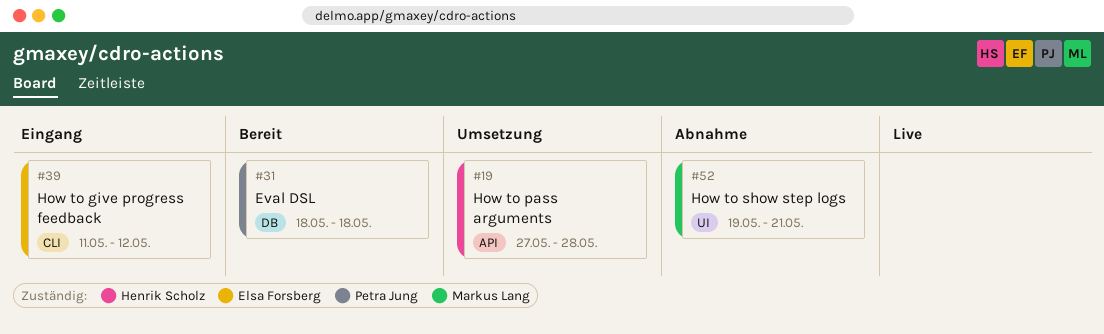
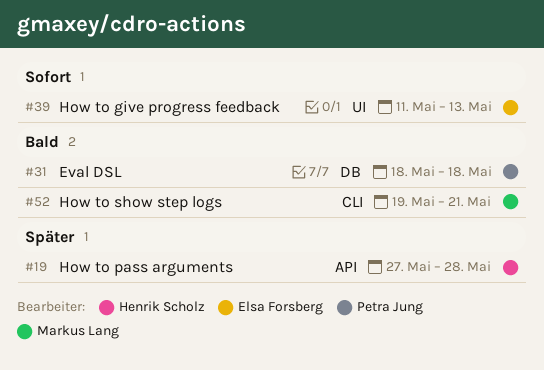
#39, label: CLI -> UI
#39, due: May 12 -> May 13
#52, label: UI -> CLI

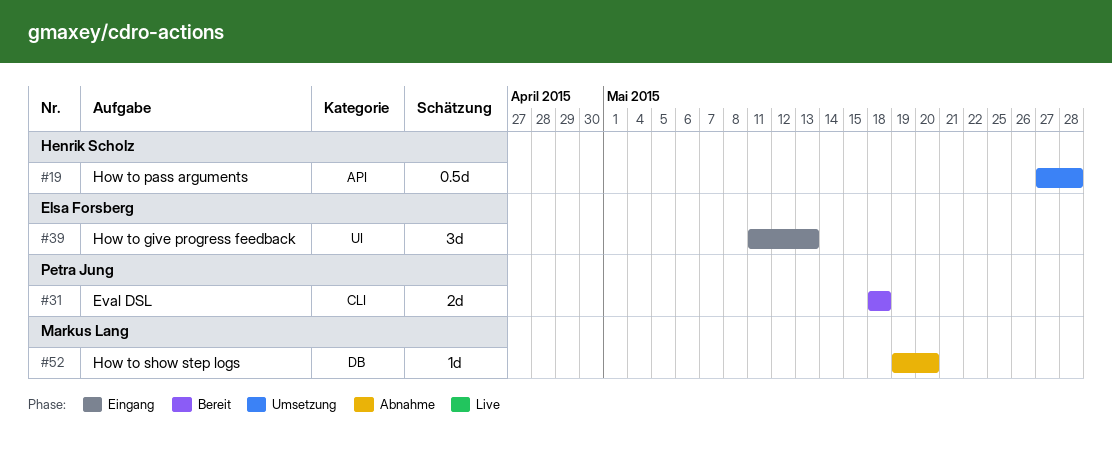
#31, label: DB -> CLI
#52, label: CLI -> DB
#52, due: May 21 -> May 20

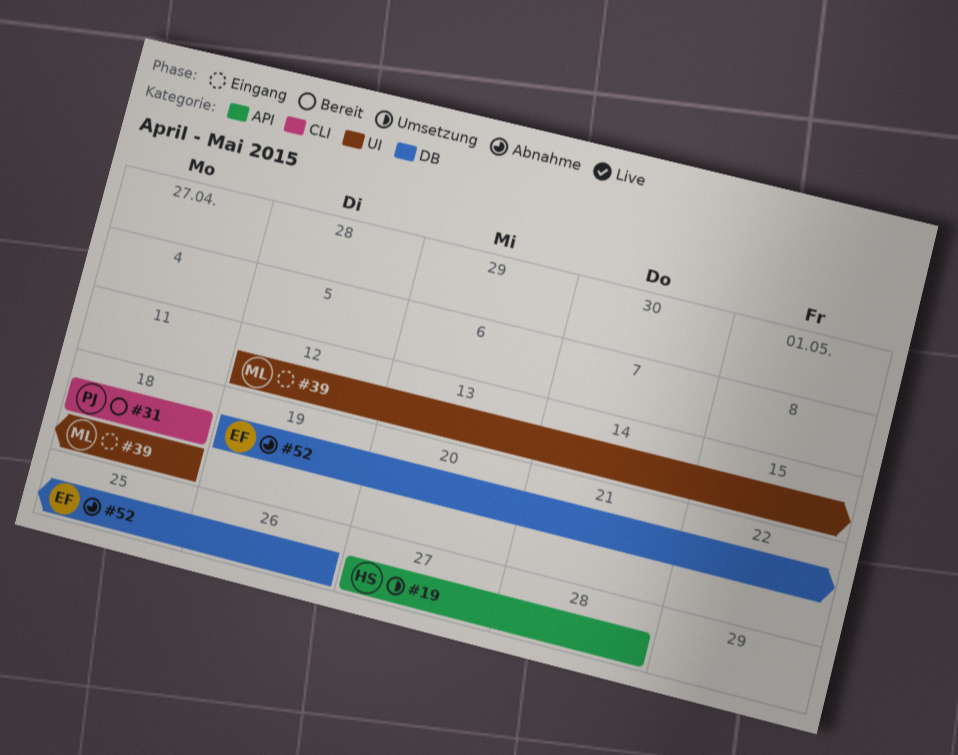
#39, owner: Elsa Forsberg -> Markus Lang
#39, start: May 11 -> May 12
#39, due: May 13 -> May 18
#52, owner: Markus Lang -> Elsa Forsberg
#52, due: May 20 -> May 26

